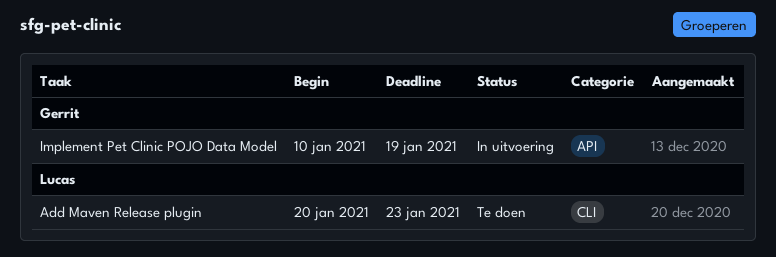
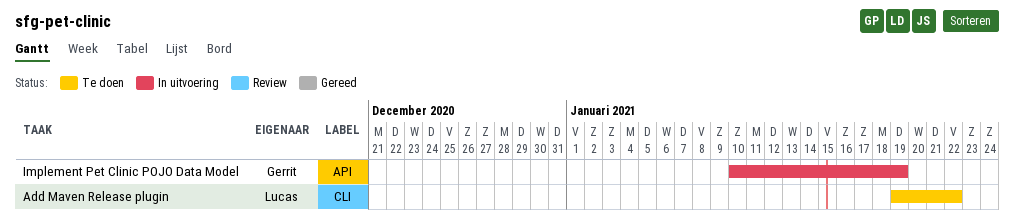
Add Maven Release plugin, start: Jan 20 -> Jan 19
Add Maven Release plugin, due: Jan 23 -> Jan 22

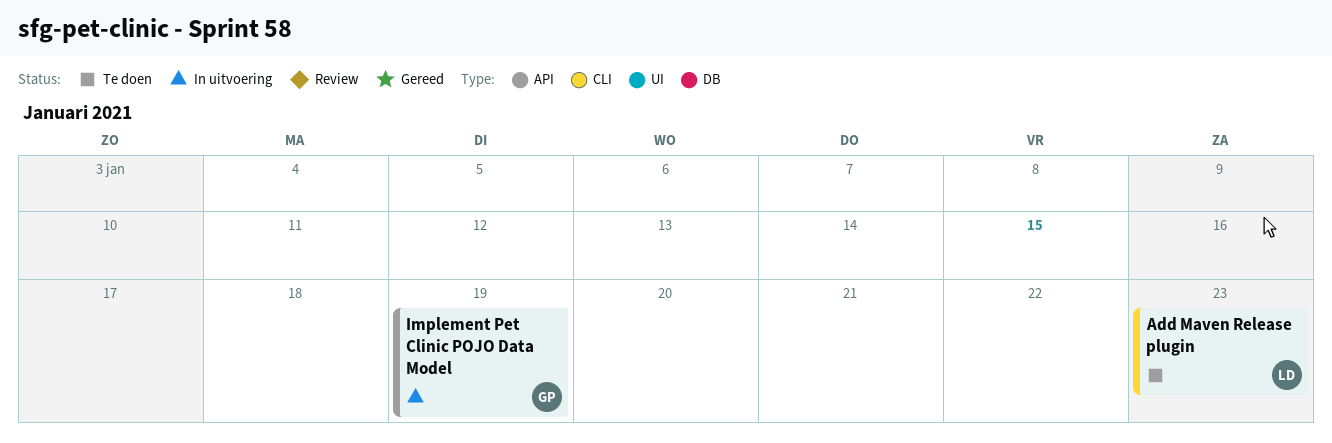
Add Maven Release plugin, due: Jan 22 -> Jan 23

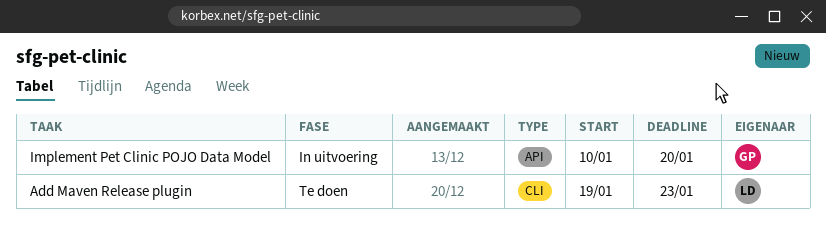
Implement Pet Clinic POJO Data Model, due: Jan 19 -> Jan 20

